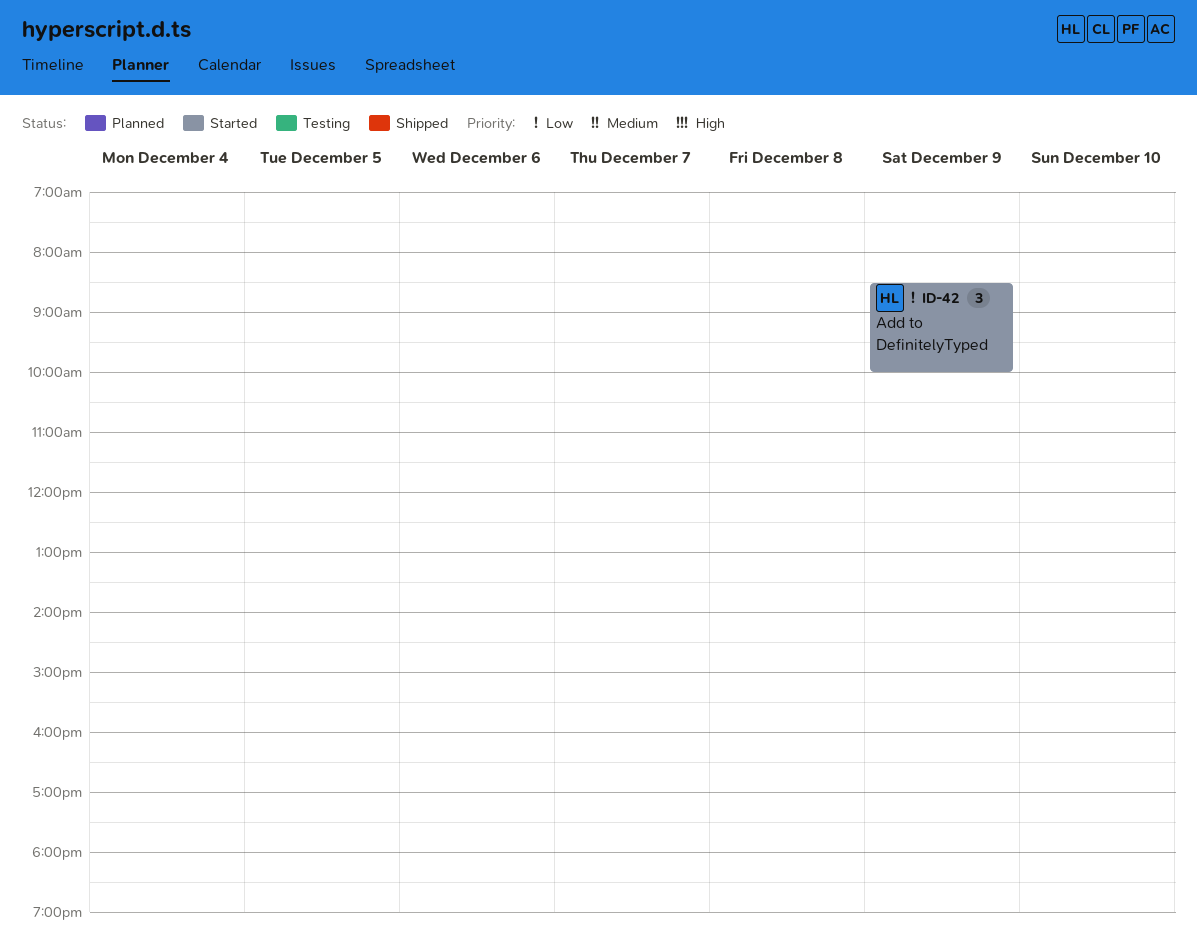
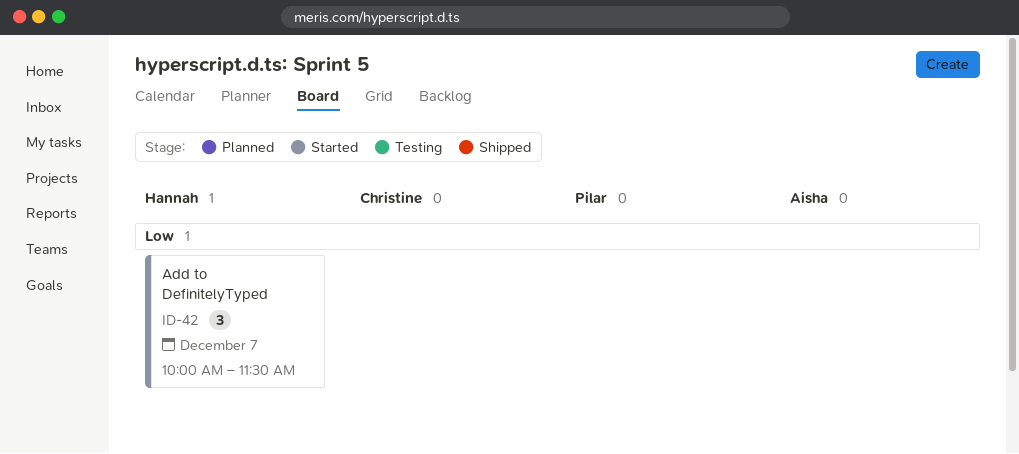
ID-42, day: Dec 9 -> Dec 7
ID-42, begins: 08:30 -> 10:00
ID-42, ends: 10:00 -> 11:30

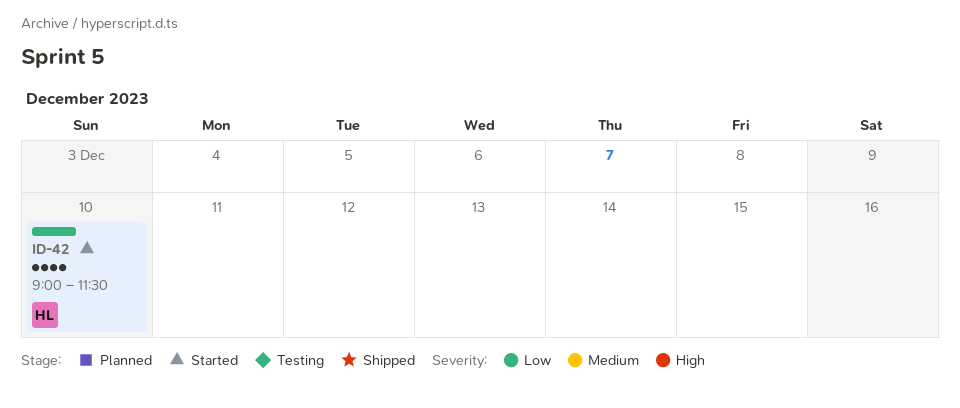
ID-42, estimate: 3 -> 4
ID-42, day: Dec 7 -> Dec 10
ID-42, begins: 10:00 -> 09:00

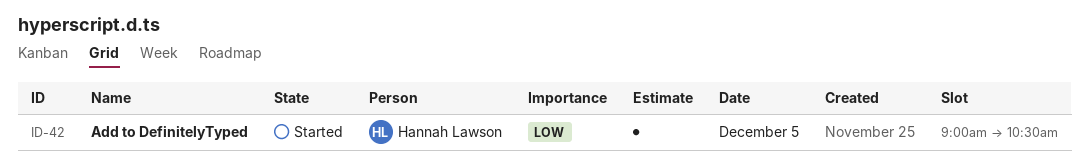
ID-42, estimate: 4 -> 1
ID-42, day: Dec 10 -> Dec 5
ID-42, ends: 11:30 -> 10:30

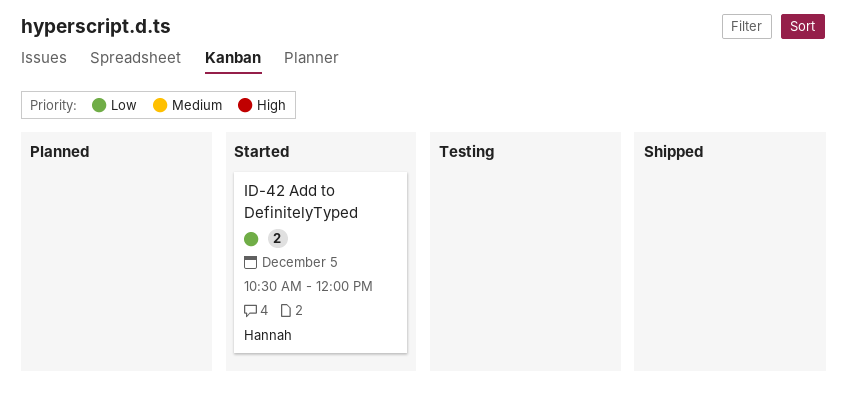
ID-42, estimate: 1 -> 2
ID-42, begins: 09:00 -> 10:30
ID-42, ends: 10:30 -> 12:00

